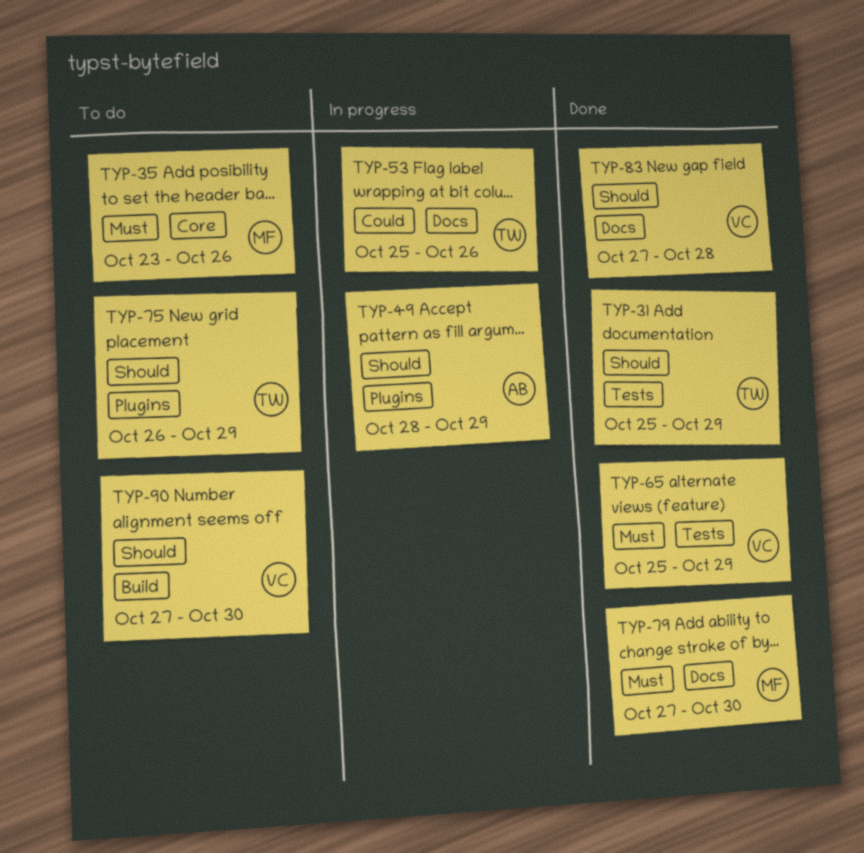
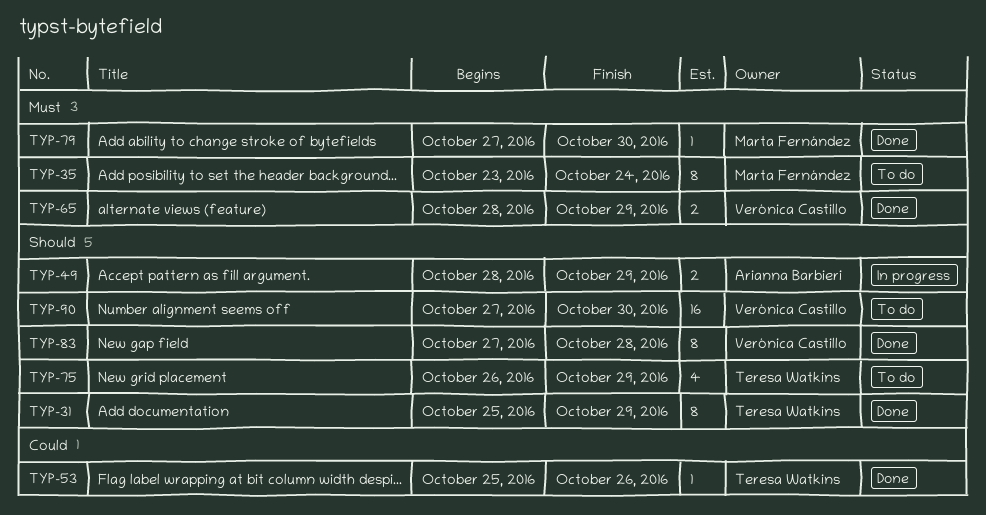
TYP-35, due: Oct 26 -> Oct 24
TYP-53, status: In progress -> Done
TYP-65, start: Oct 25 -> Oct 28

